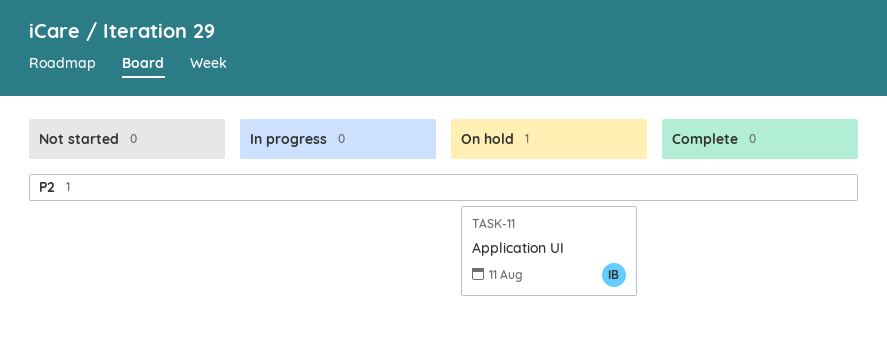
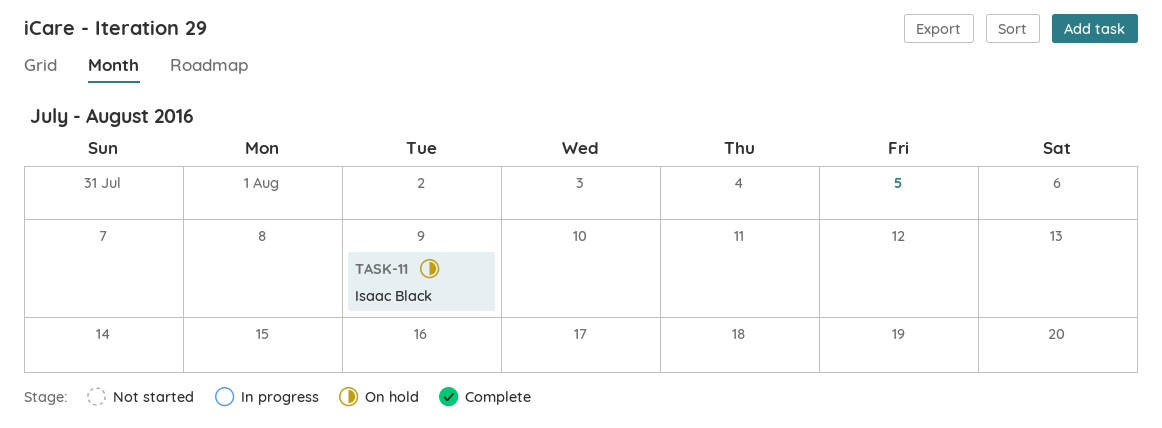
TASK-11, due: Aug 11 -> Aug 9

